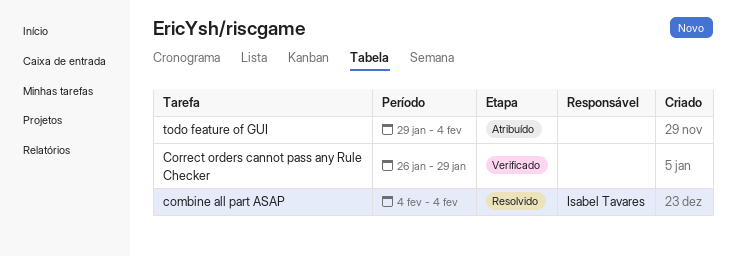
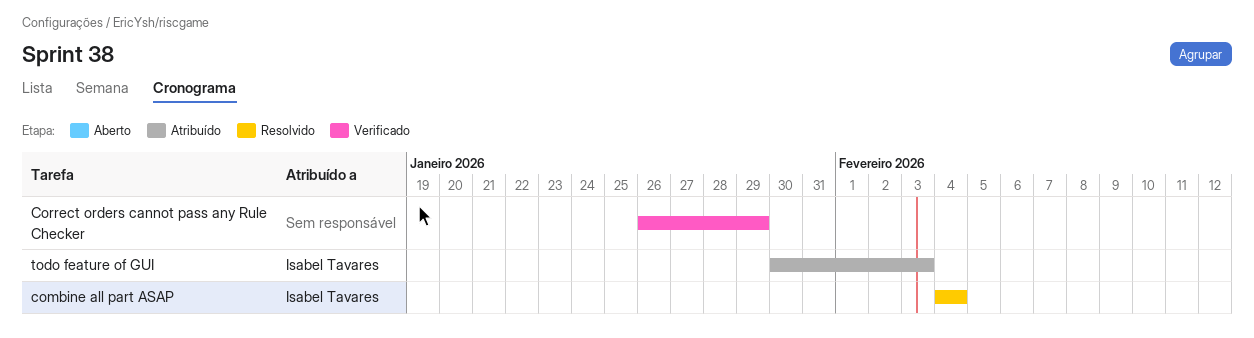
todo feature of GUI, owner: none -> Isabel Tavares
todo feature of GUI, start: Jan 29 -> Jan 30
todo feature of GUI, due: Feb 4 -> Feb 3

